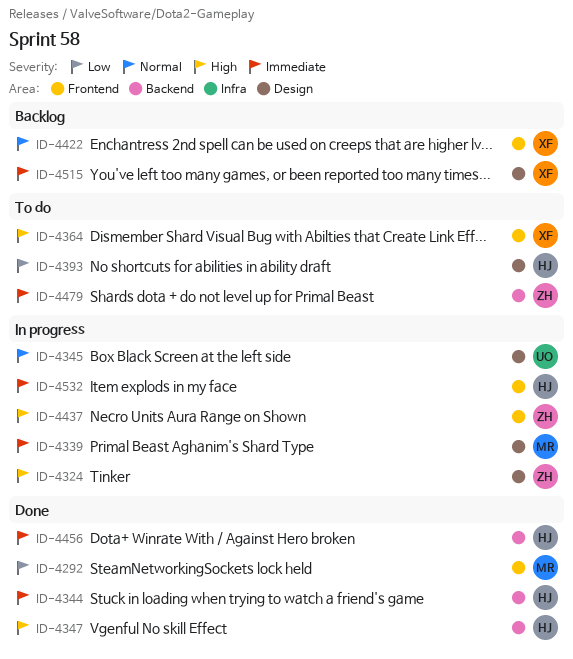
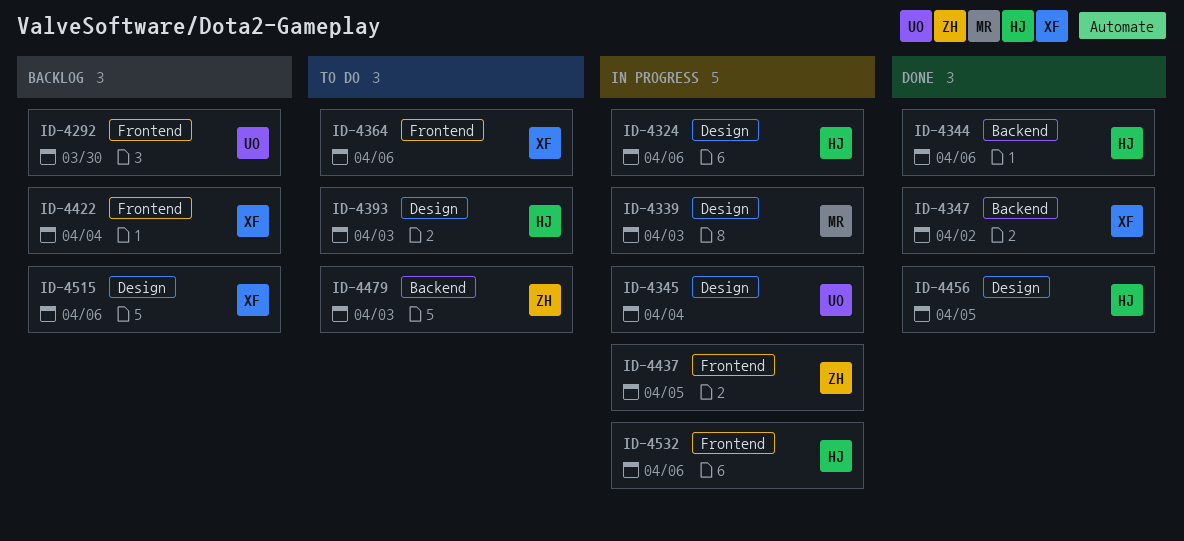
ID-4292, status: Done -> Backlog
ID-4292, owner: MR -> UO
ID-4324, owner: ZH -> HJ
ID-4347, owner: HJ -> XF
ID-4456, label: Backend -> Design

